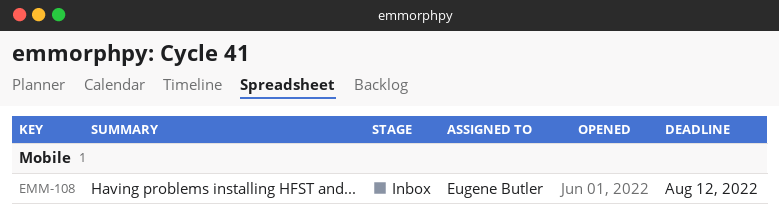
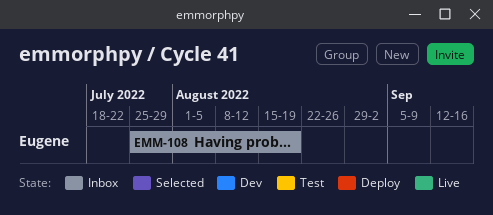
EMM-108, due: Aug 12 -> Aug 19

